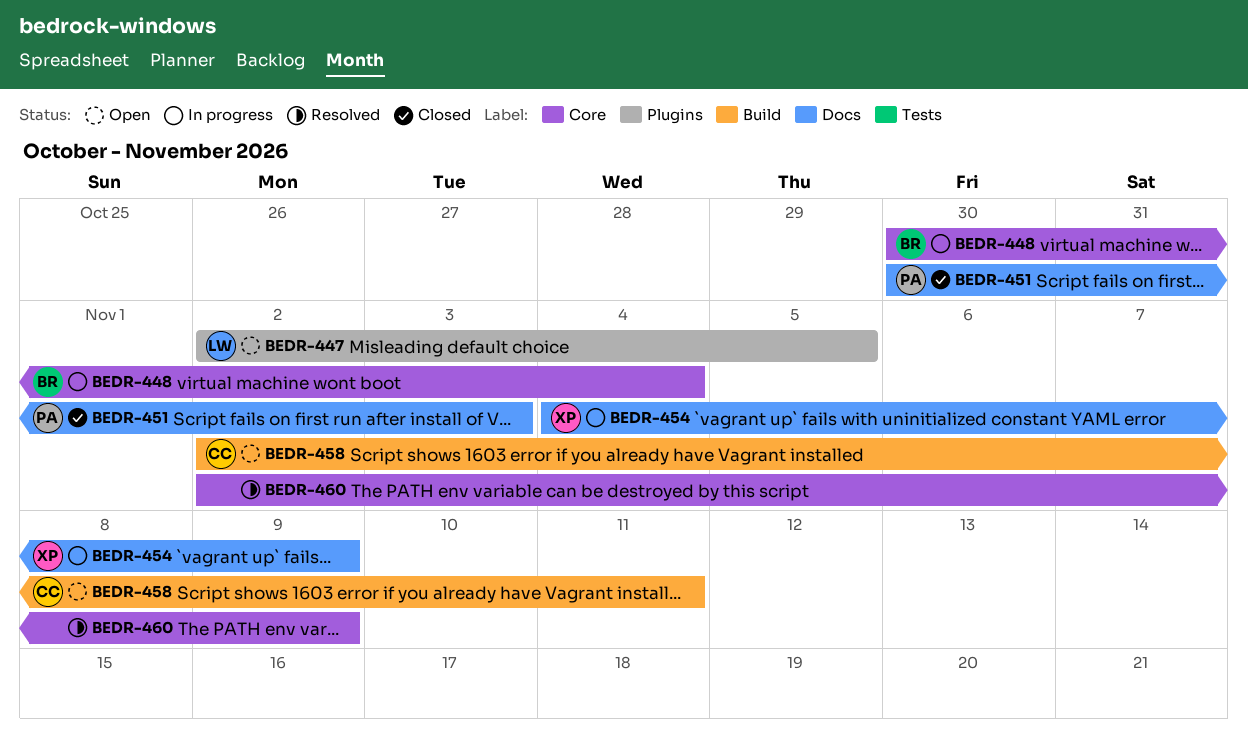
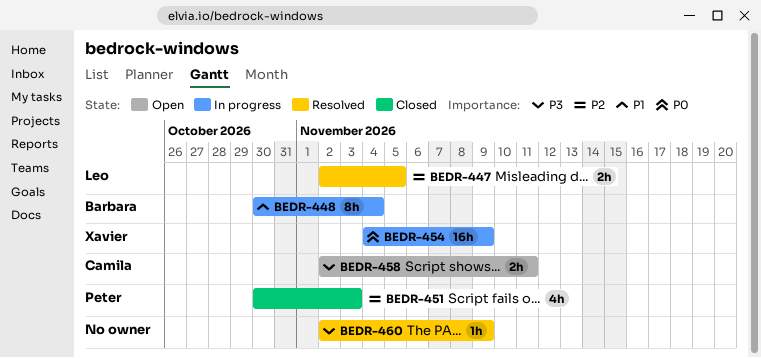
BEDR-447, status: Open -> Resolved

